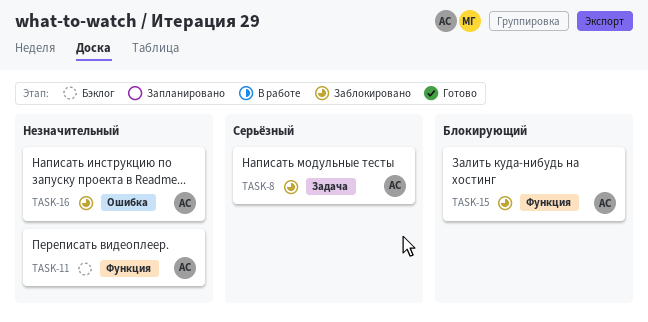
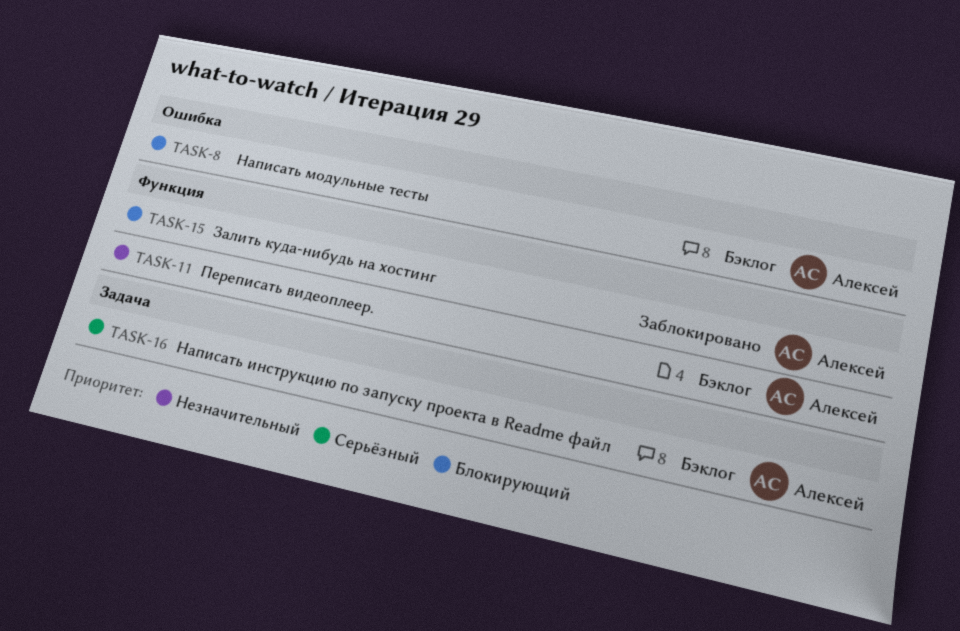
TASK-8, status: Заблокировано -> Бэклог
TASK-8, priority: Серьёзный -> Блокирующий
TASK-8, label: Задача -> Ошибка
TASK-16, status: Заблокировано -> Бэклог
TASK-16, priority: Незначительный -> Серьёзный
TASK-16, label: Ошибка -> Задача

